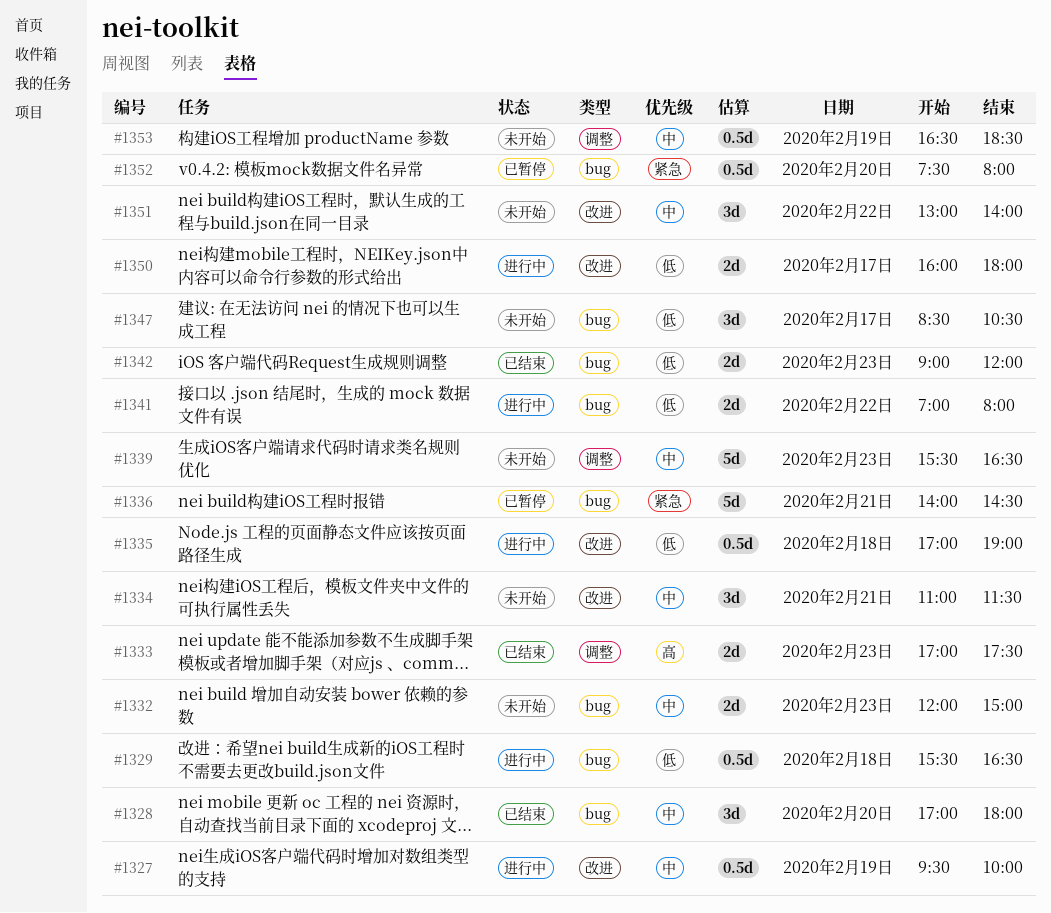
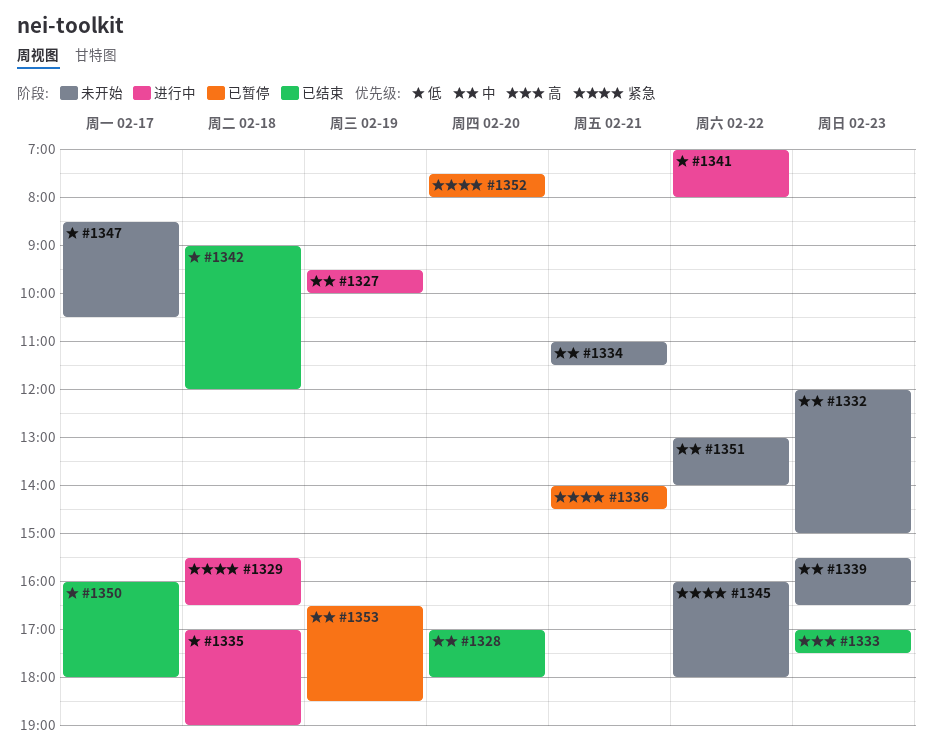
#1329, priority: 低 -> 紧急
#1342, day: Feb 23 -> Feb 18
#1345: none -> present
#1350, status: 进行中 -> 已结束
#1353, status: 未开始 -> 已暂停

